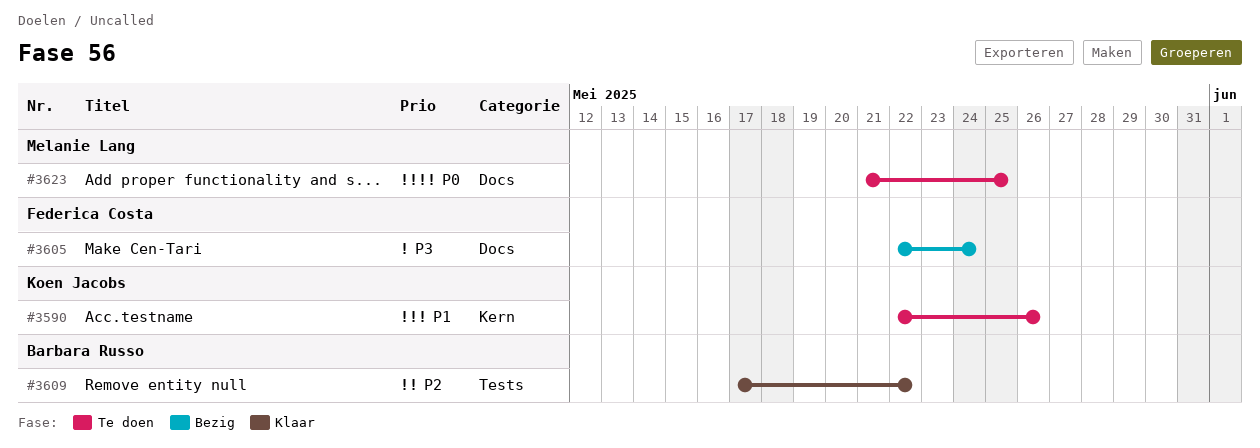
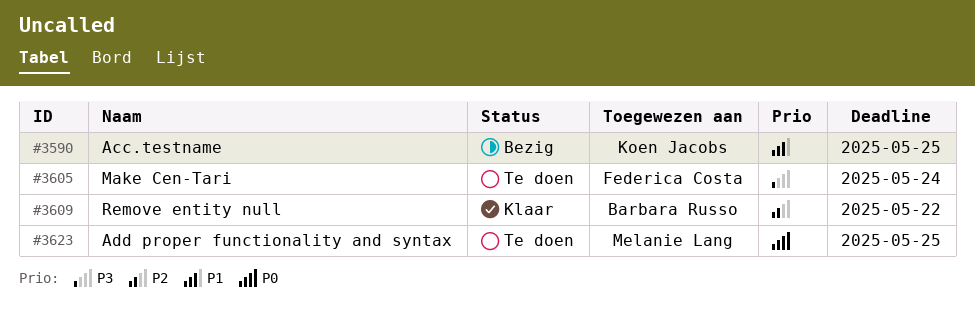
#3590, status: Te doen -> Bezig
#3590, due: May 26 -> May 25
#3605, status: Bezig -> Te doen

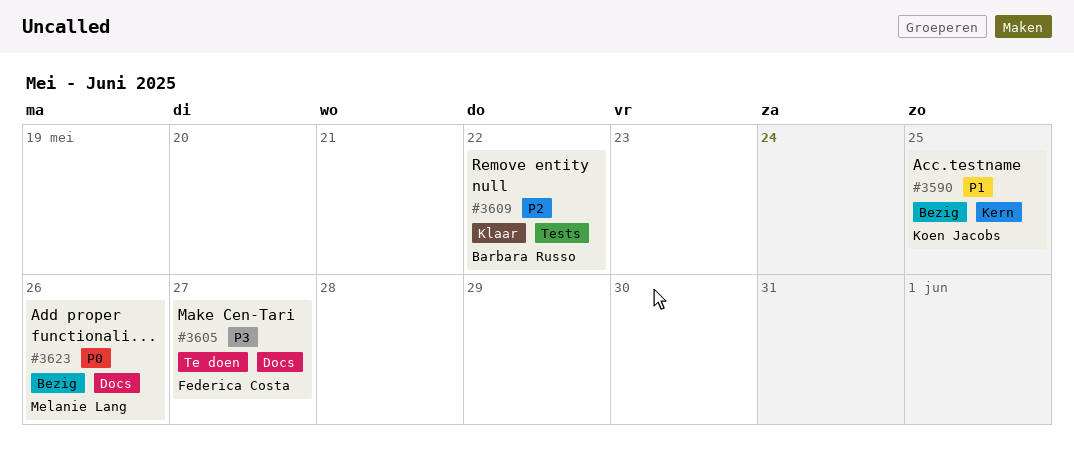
#3605, due: May 24 -> May 27
#3623, status: Te doen -> Bezig
#3623, due: May 25 -> May 26

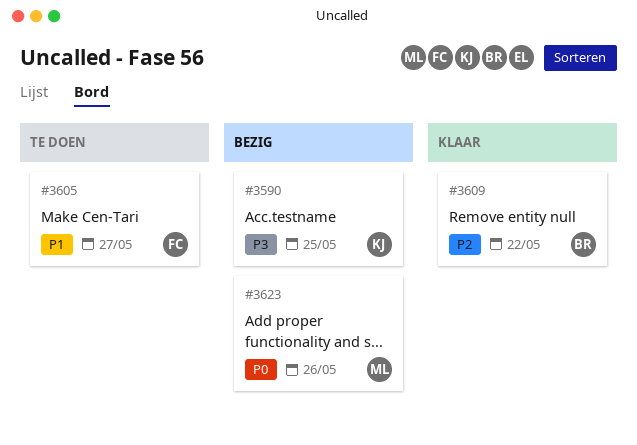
#3590, priority: P1 -> P3
#3605, priority: P3 -> P1

